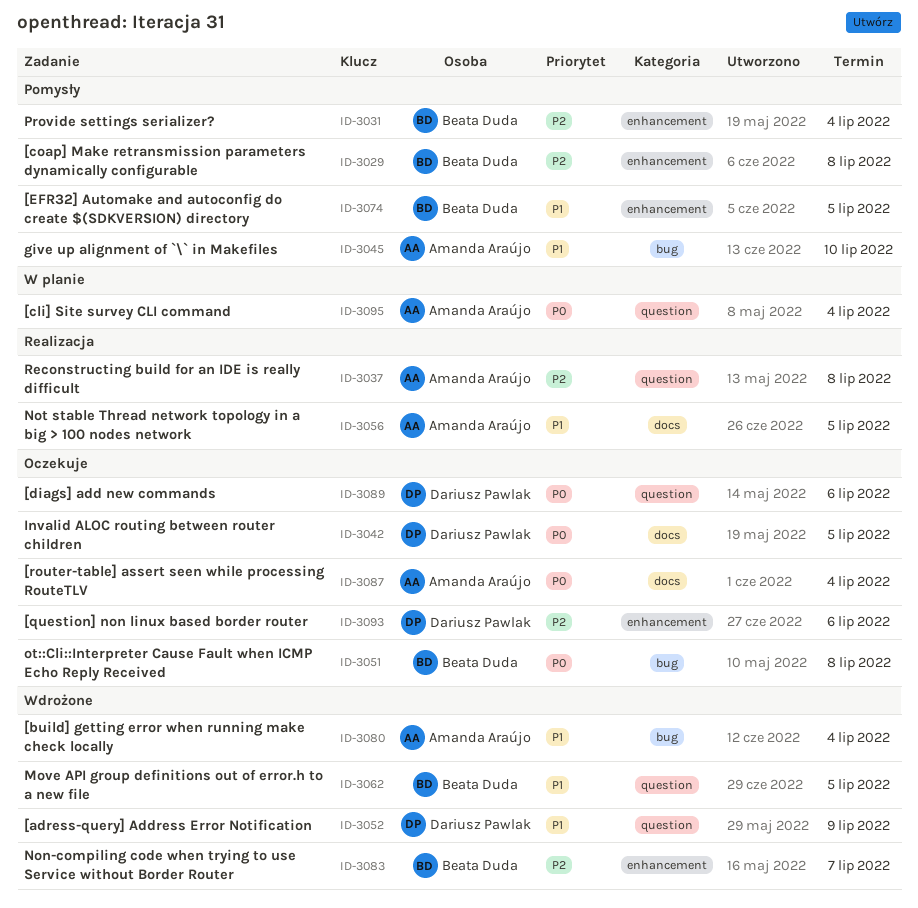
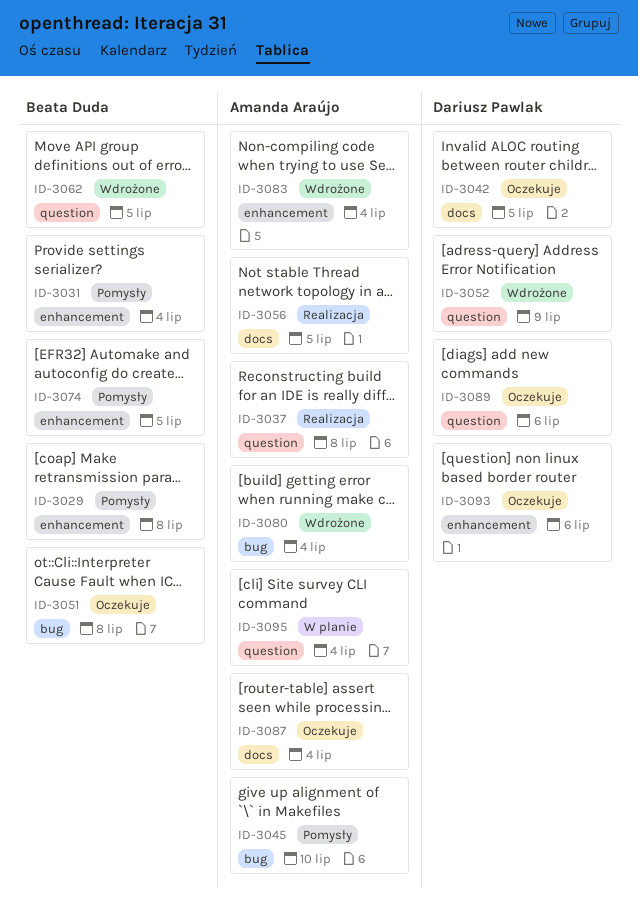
ID-3083, owner: Beata Duda -> Amanda Araújo
ID-3083, due: Jul 7 -> Jul 4

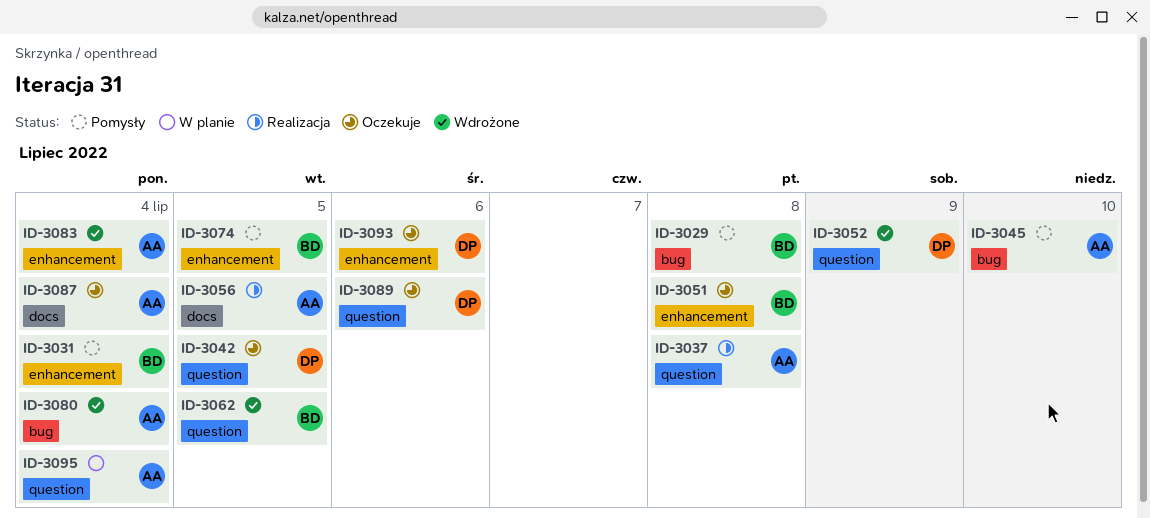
ID-3029, label: enhancement -> bug
ID-3042, label: docs -> question
ID-3051, label: bug -> enhancement

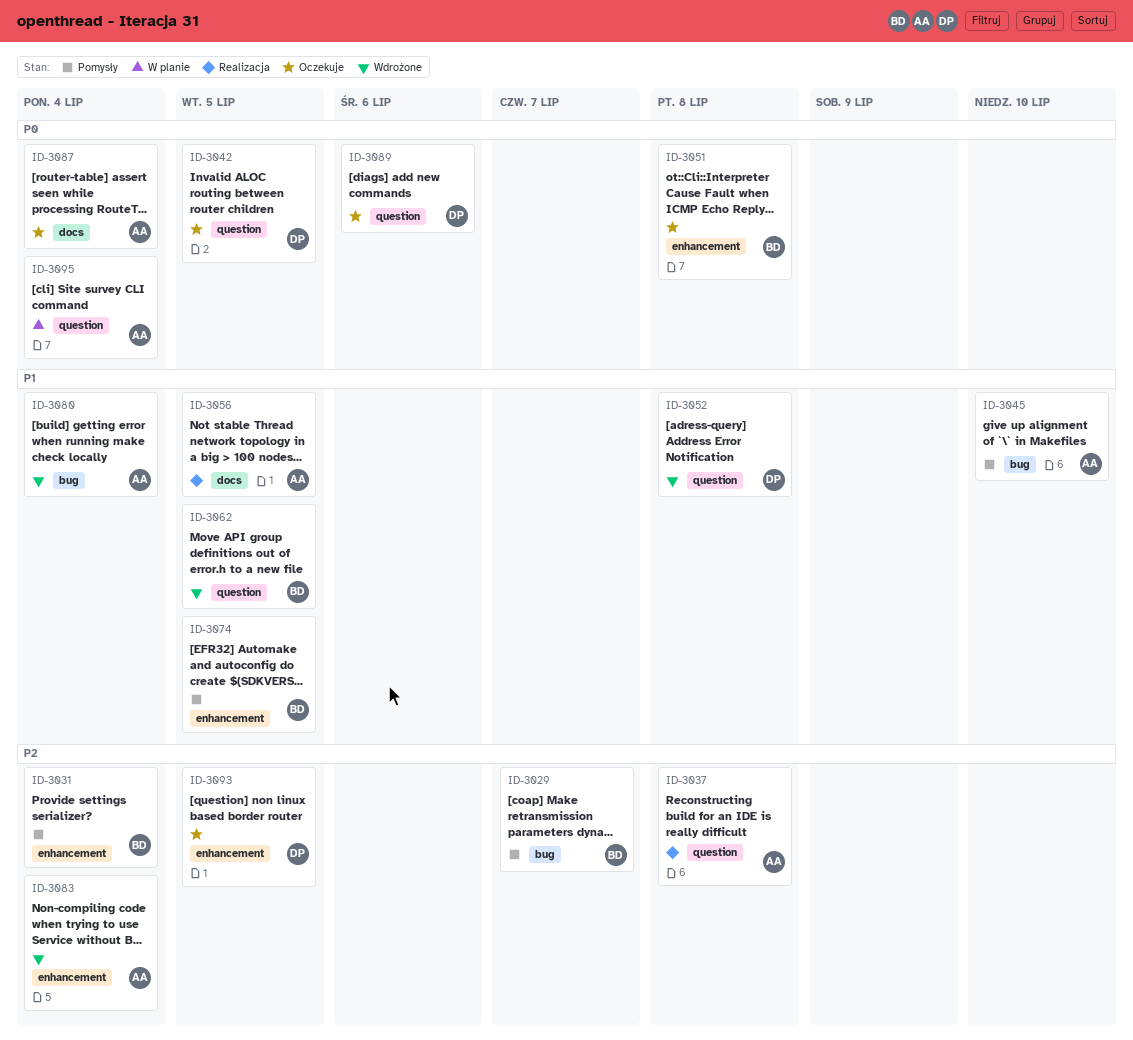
ID-3029, due: Jul 8 -> Jul 7
ID-3052, due: Jul 9 -> Jul 8
ID-3093, due: Jul 6 -> Jul 5

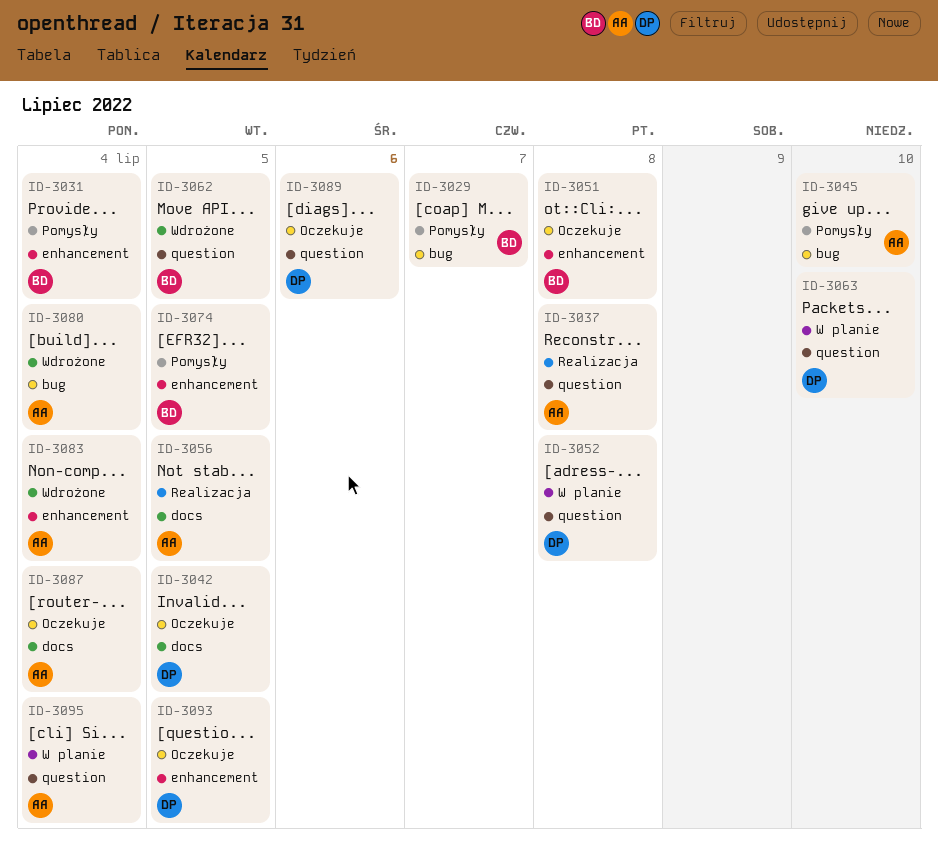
ID-3042, label: question -> docs
ID-3052, status: Wdrożone -> W planie
ID-3063: none -> present

